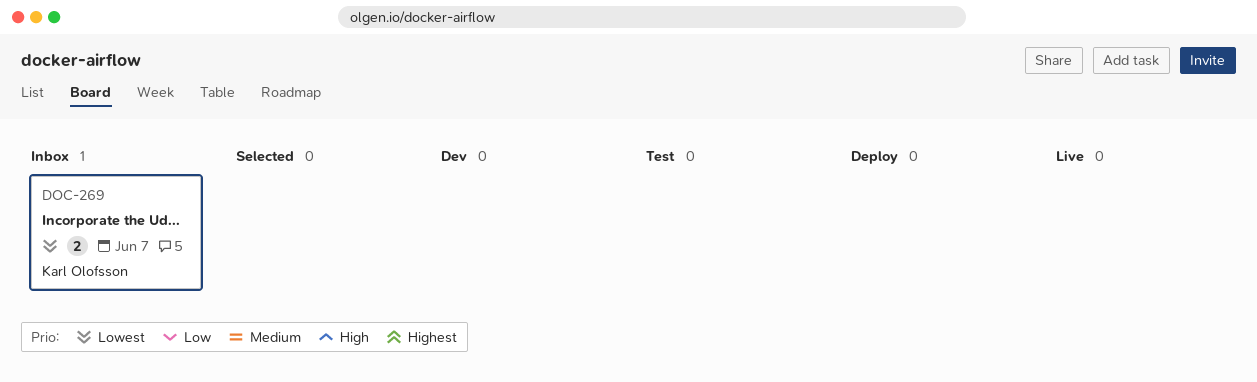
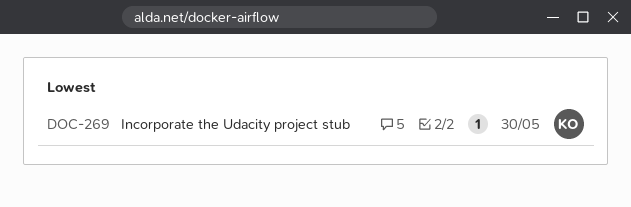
DOC-269, estimate: 2 -> 1
DOC-269, due: Jun 7 -> May 30

